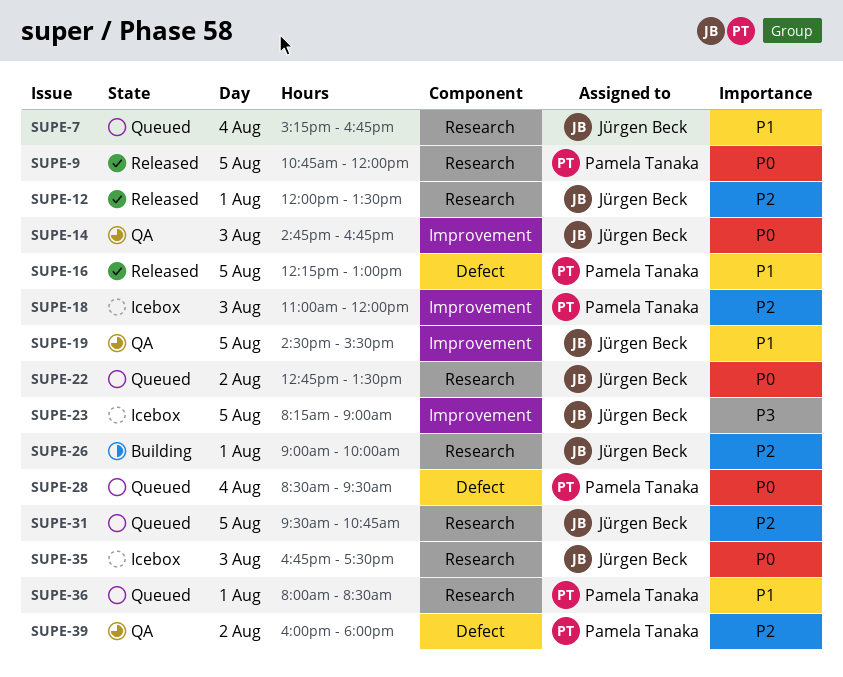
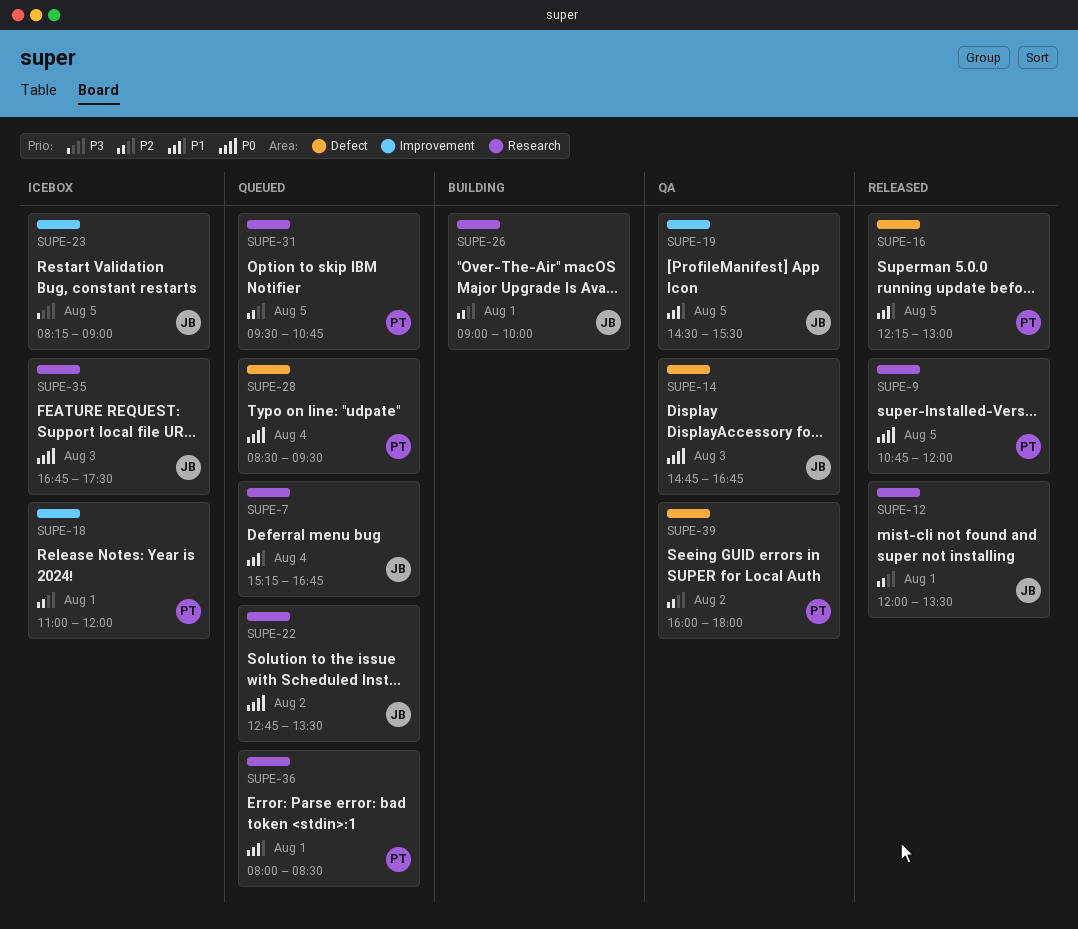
SUPE-14, label: Improvement -> Defect
SUPE-18, day: Aug 3 -> Aug 1
SUPE-31, owner: Jürgen Beck -> Pamela Tanaka

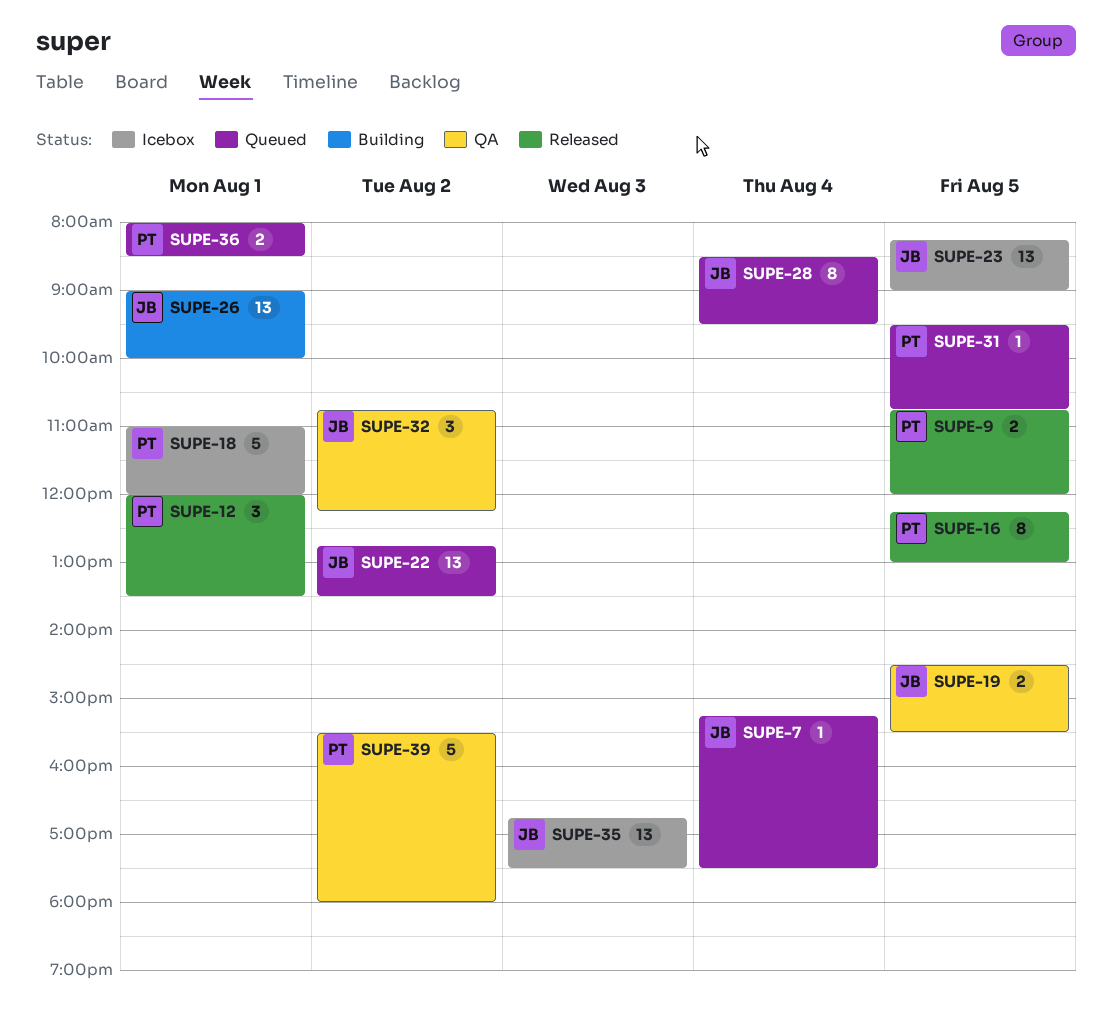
SUPE-7, ends: 16:45 -> 17:30
SUPE-12, owner: JB -> PT
SUPE-14: present -> none
SUPE-28, owner: PT -> JB
SUPE-32: none -> present
SUPE-39, begins: 16:00 -> 15:30

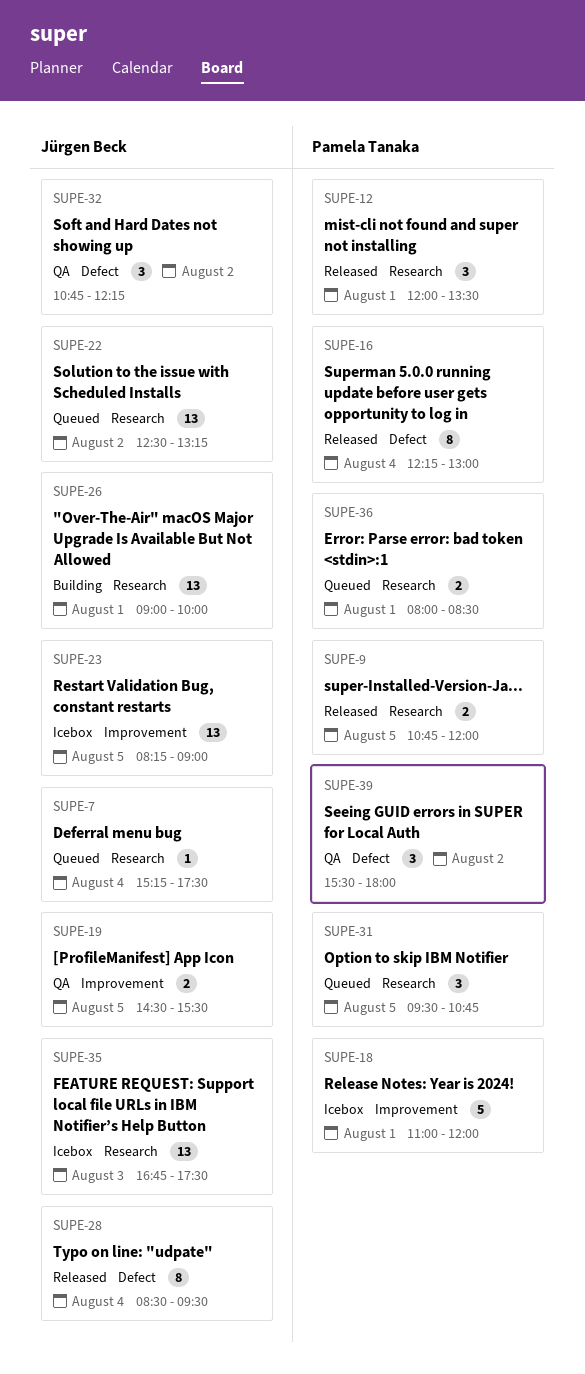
SUPE-16, day: Aug 5 -> Aug 4
SUPE-22, begins: 12:45 -> 12:30
SUPE-22, ends: 13:30 -> 13:15
SUPE-28, status: Queued -> Released
SUPE-31, estimate: 1 -> 3
SUPE-39, estimate: 5 -> 3

